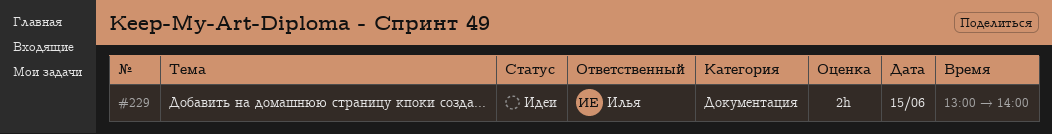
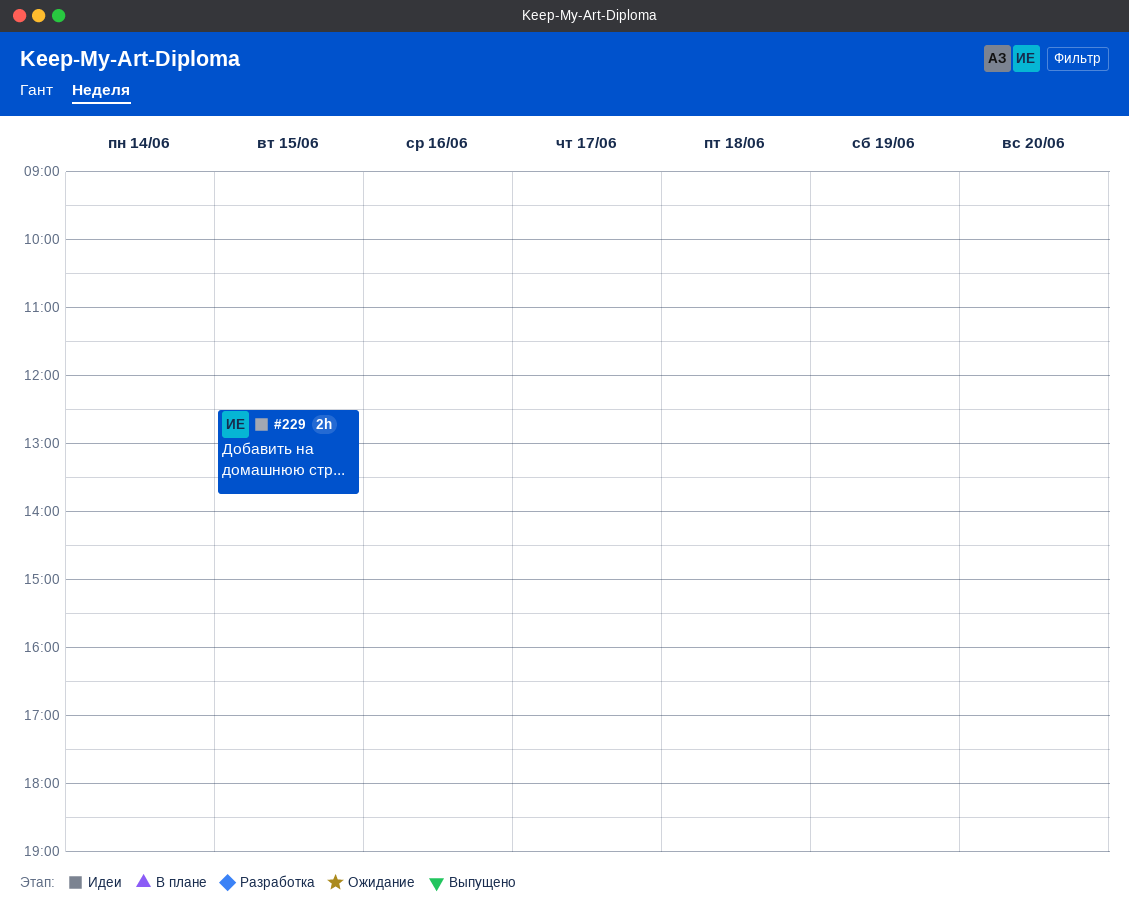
#229, begins: 13:00 -> 12:30
#229, ends: 14:00 -> 13:45

